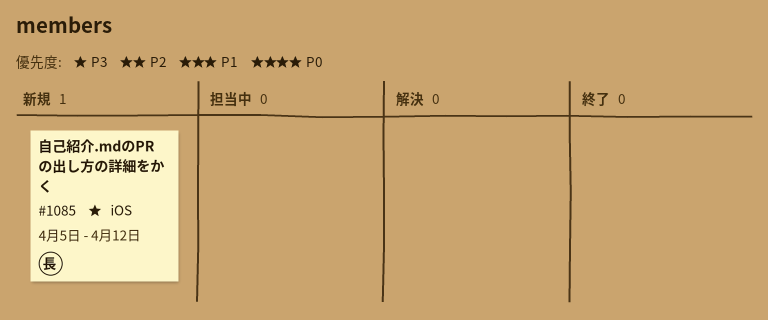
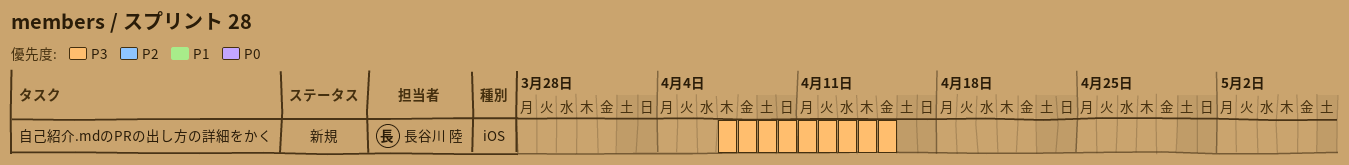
自己紹介.mdのPRの出し方の詳細をかく, start: Apr 5 -> Apr 7
自己紹介.mdのPRの出し方の詳細をかく, due: Apr 12 -> Apr 15

